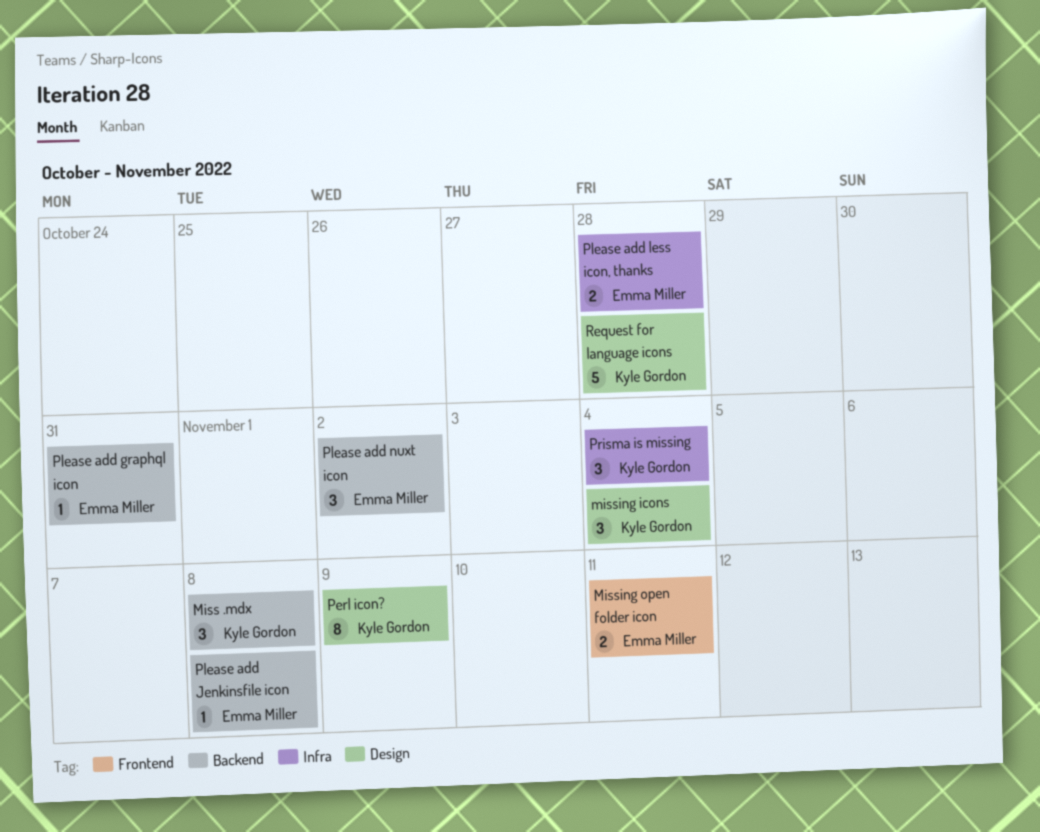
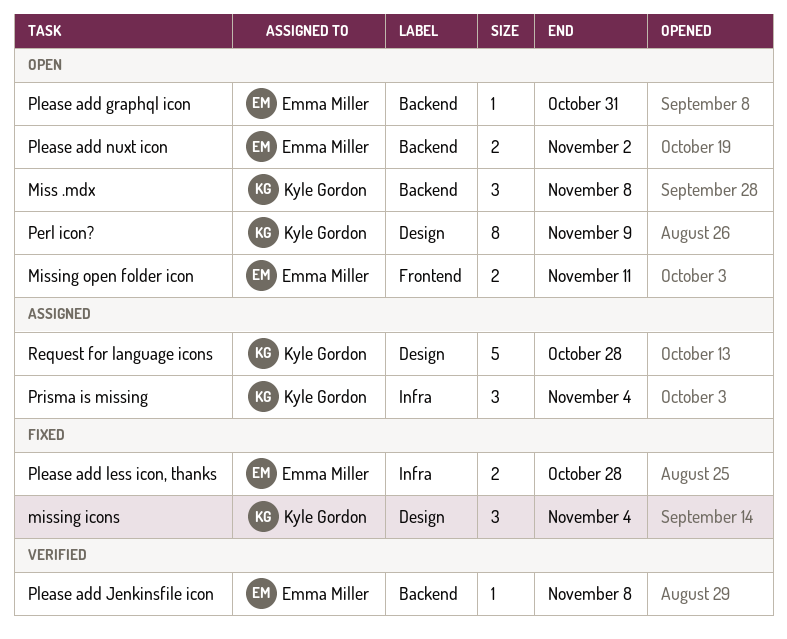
Please add nuxt icon, estimate: 3 -> 2

